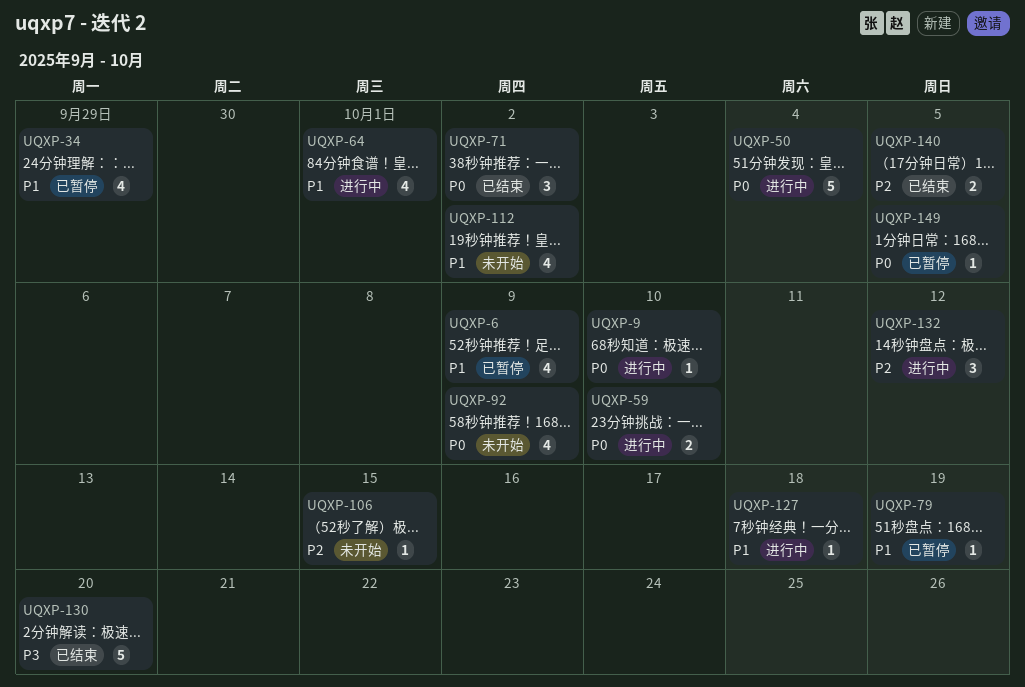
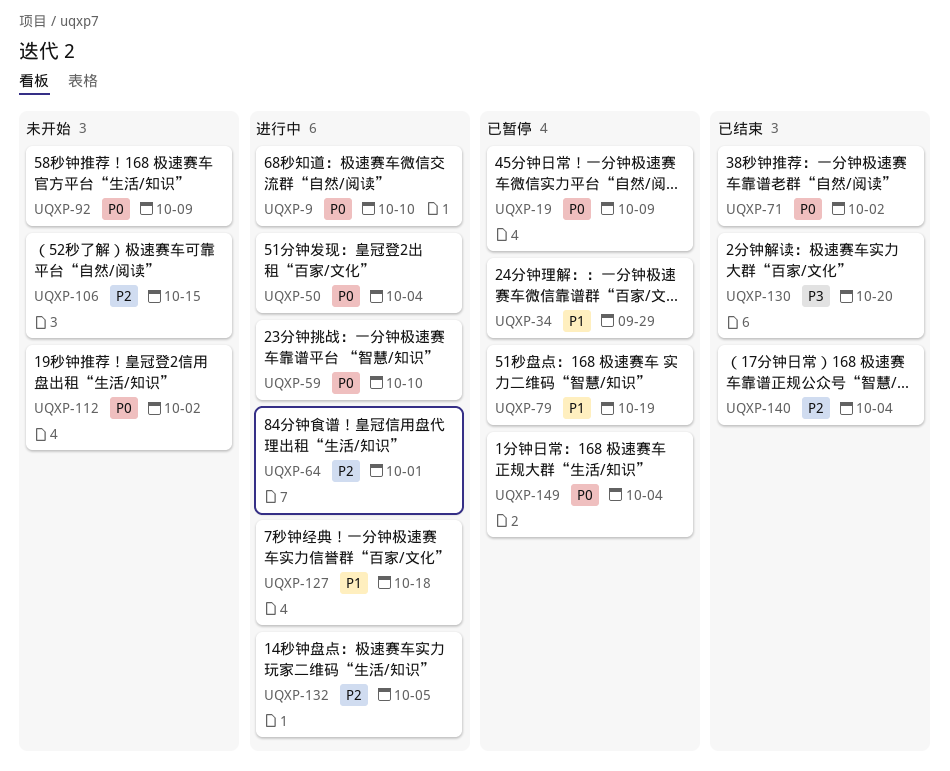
UQXP-6: present -> none
UQXP-19: none -> present
UQXP-64, priority: P1 -> P2
UQXP-112, priority: P1 -> P0
UQXP-132, due: Oct 12 -> Oct 5
UQXP-140, due: Oct 5 -> Oct 4
UQXP-149, due: Oct 5 -> Oct 4

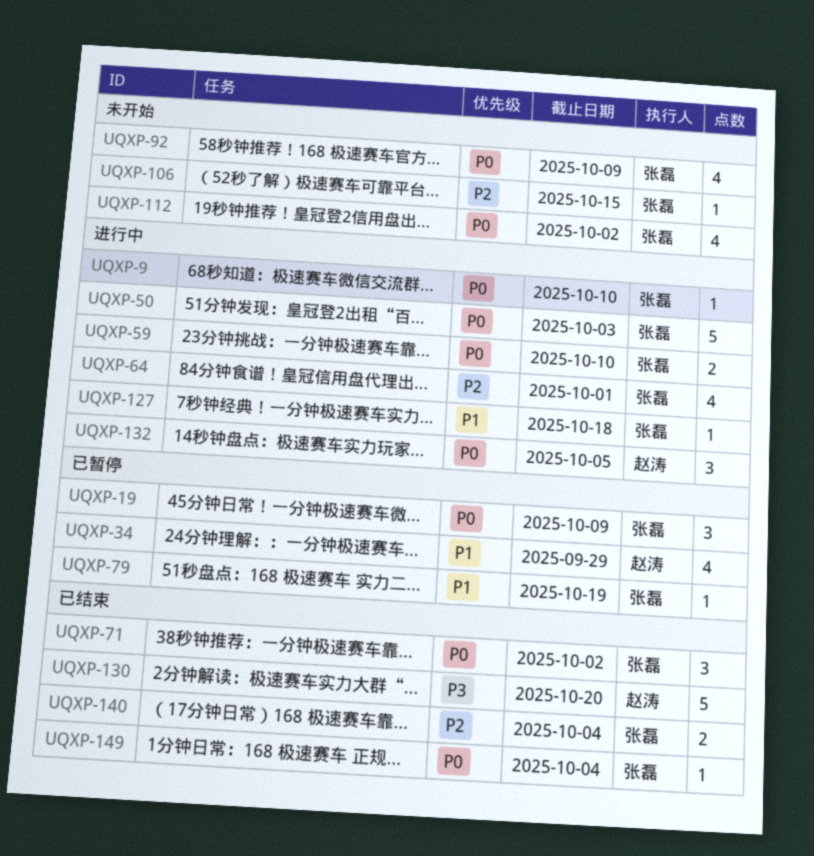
UQXP-50, due: Oct 4 -> Oct 3
UQXP-132, priority: P2 -> P0
UQXP-149, status: 已暂停 -> 已结束

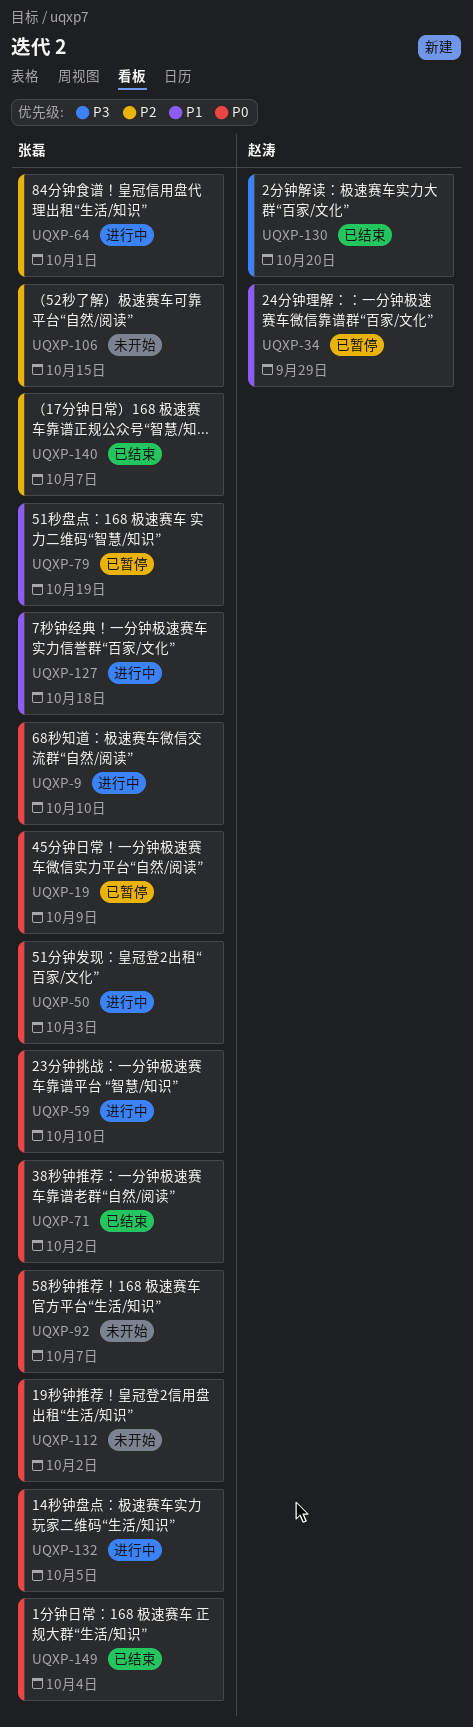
UQXP-92, due: Oct 9 -> Oct 7
UQXP-132, owner: 赵涛 -> 张磊
UQXP-140, due: Oct 4 -> Oct 7

